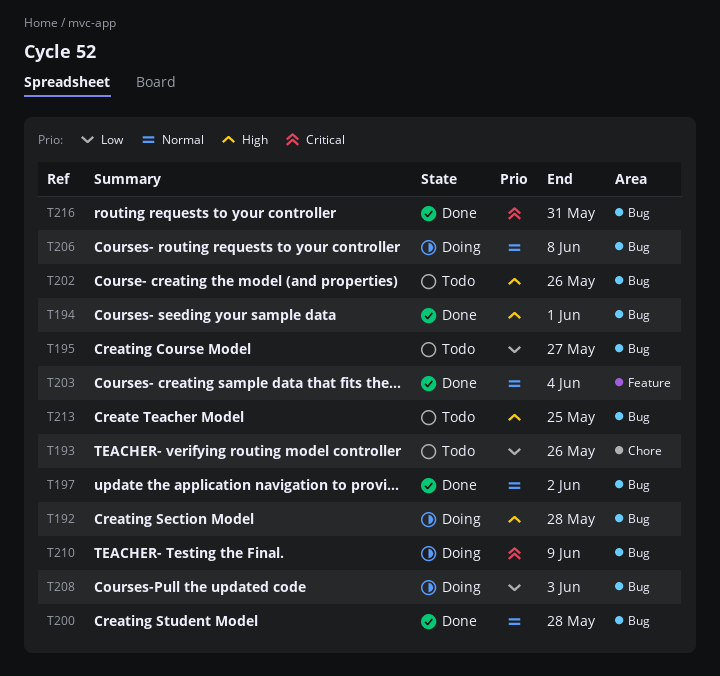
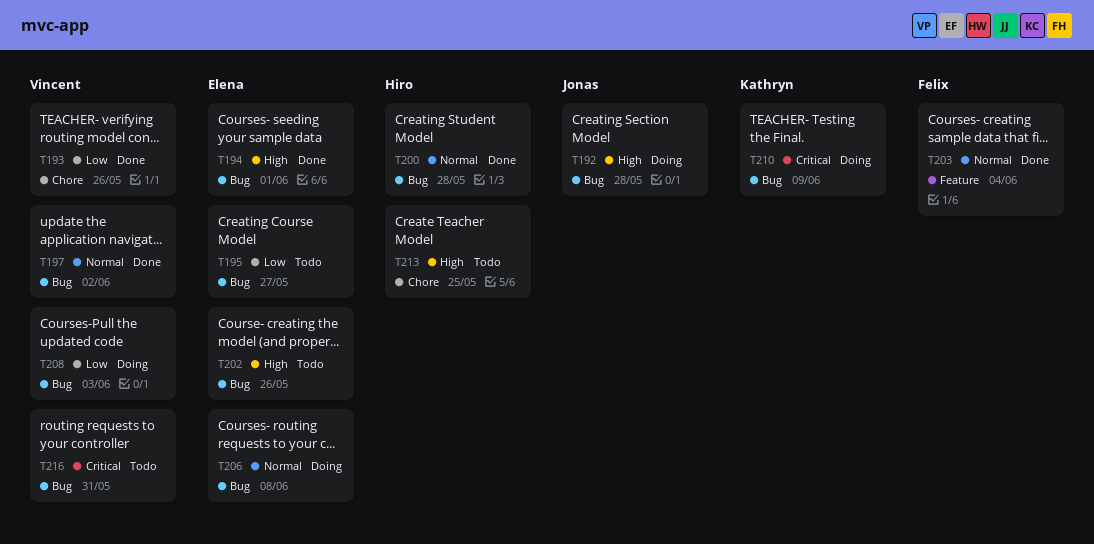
T193, status: Todo -> Done
T213, label: Bug -> Chore
T216, status: Done -> Todo

